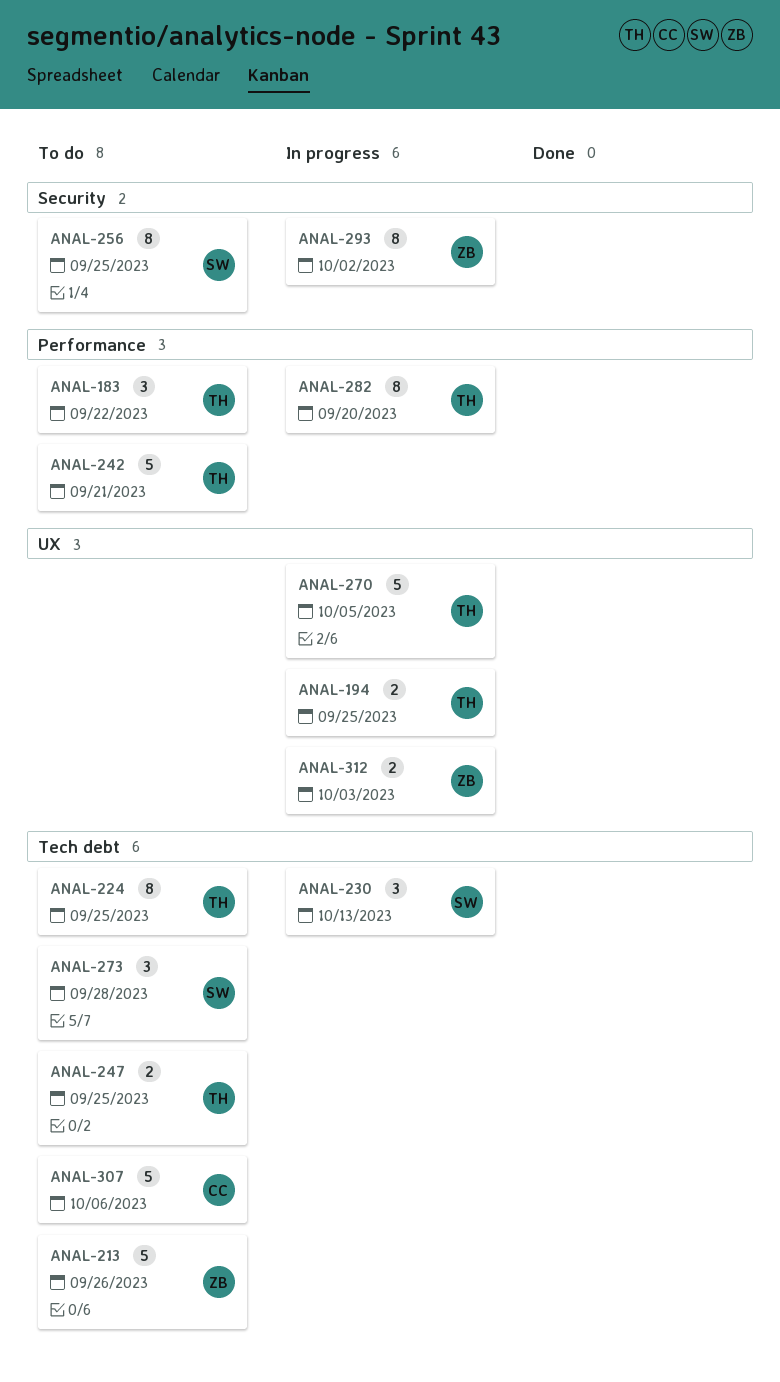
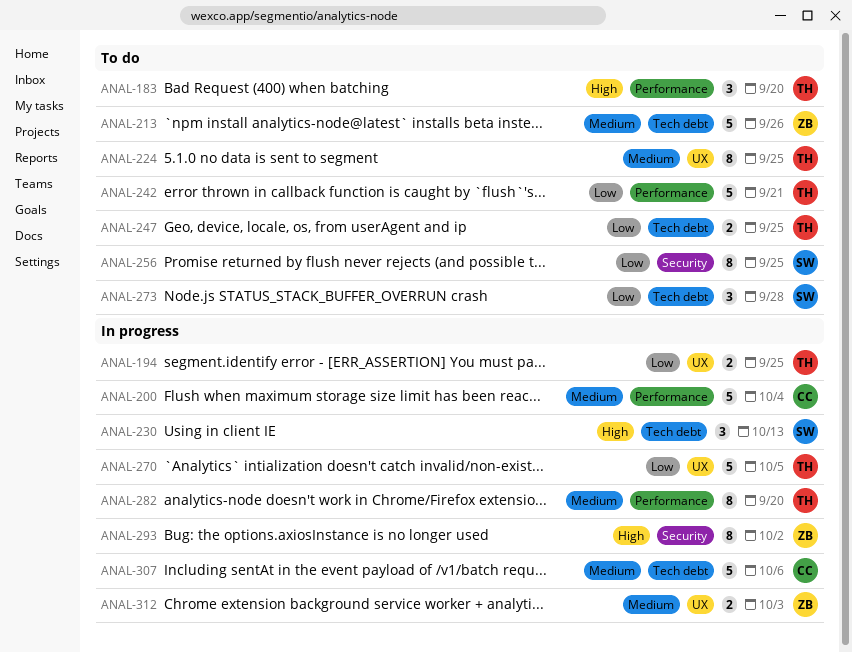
ANAL-183, due: Sep 22 -> Sep 20
ANAL-200: none -> present
ANAL-224, label: Tech debt -> UX
ANAL-307, status: To do -> In progress

